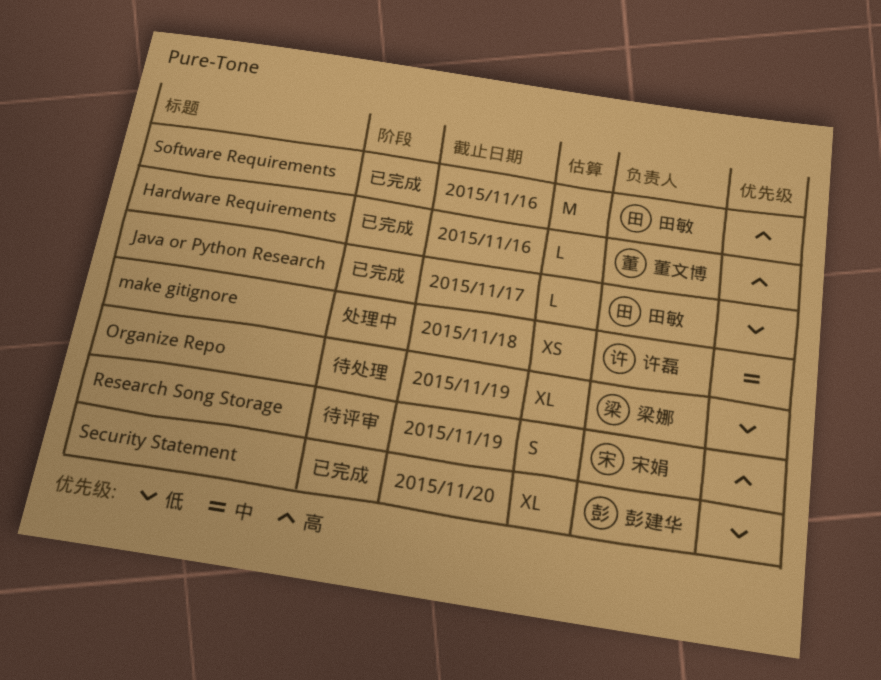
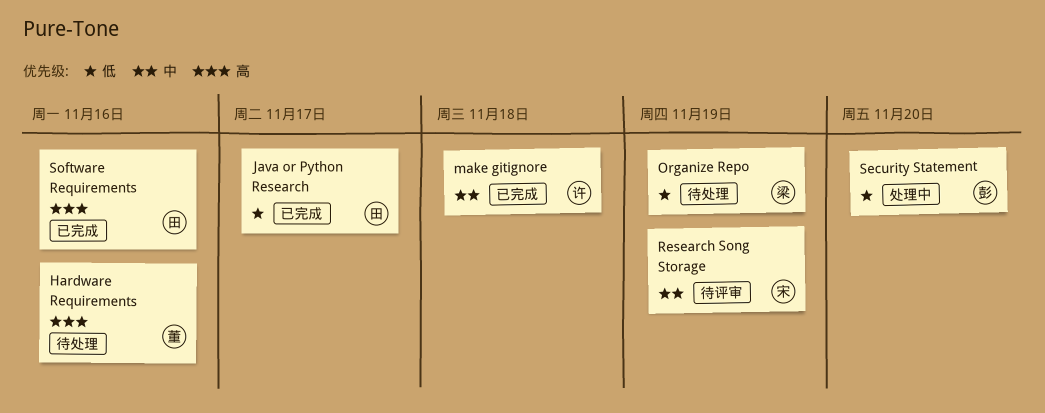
Hardware Requirements, status: 已完成 -> 待处理
make gitignore, status: 处理中 -> 已完成
Research Song Storage, priority: 高 -> 中
Security Statement, status: 已完成 -> 处理中

